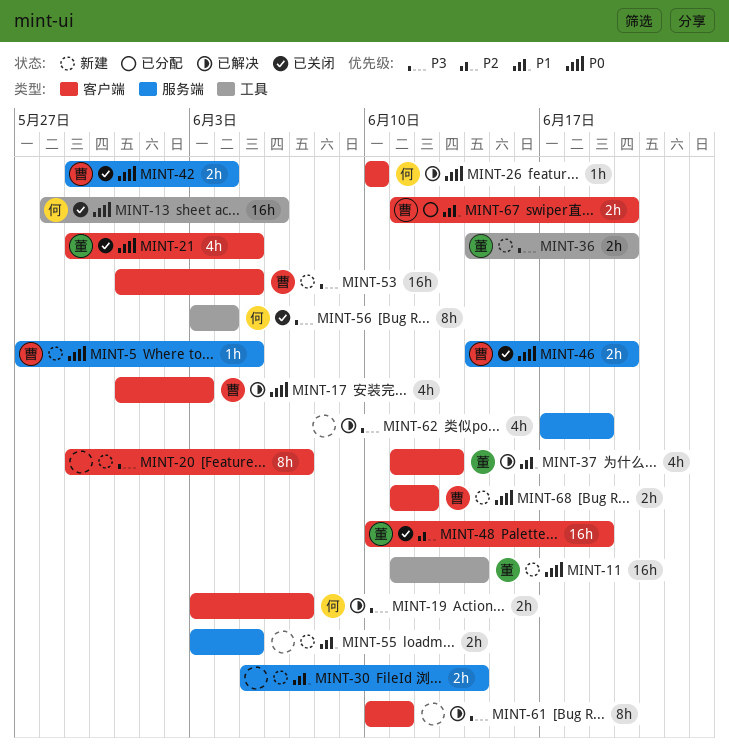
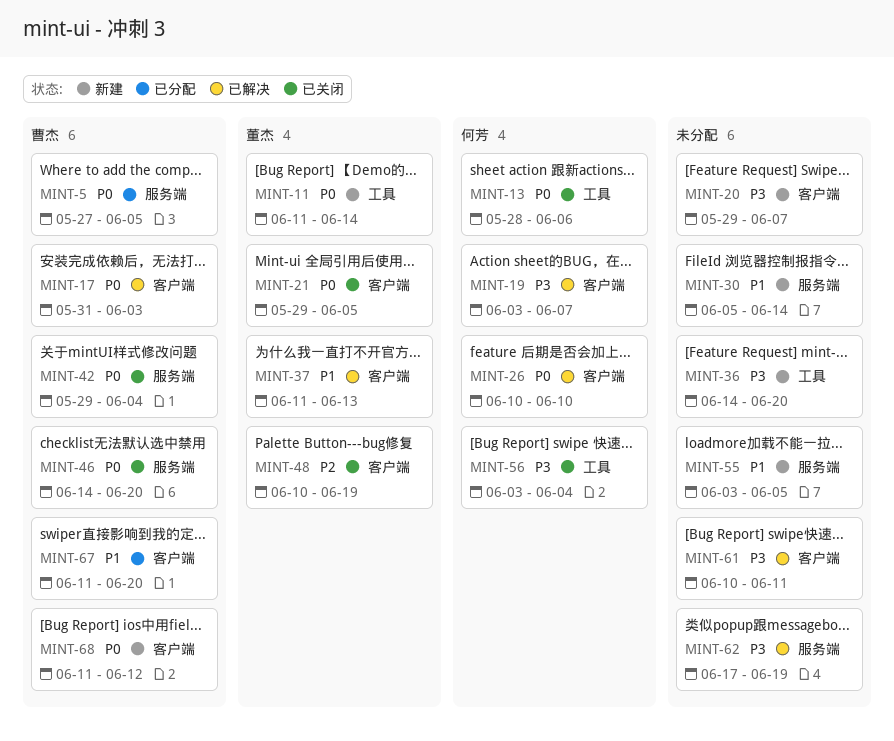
MINT-5, status: 新建 -> 已分配
MINT-36, owner: 董杰 -> none
MINT-53: present -> none

